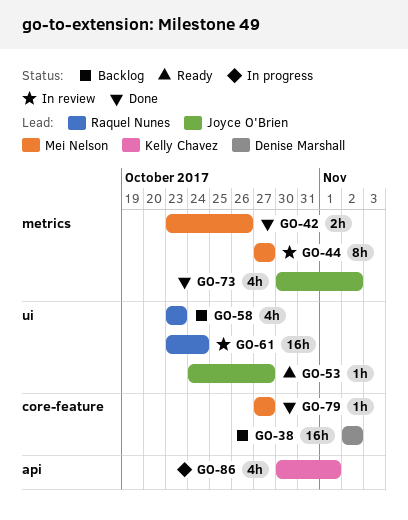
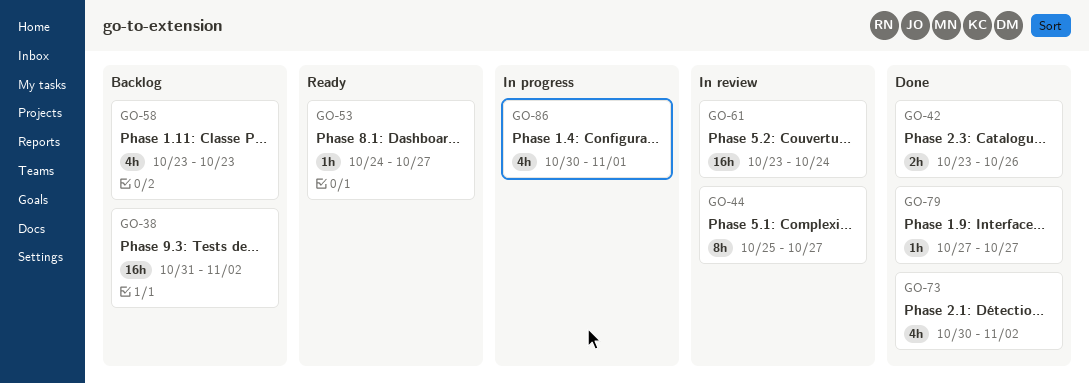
GO-38, start: Nov 2 -> Oct 31
GO-44, start: Oct 27 -> Oct 25

